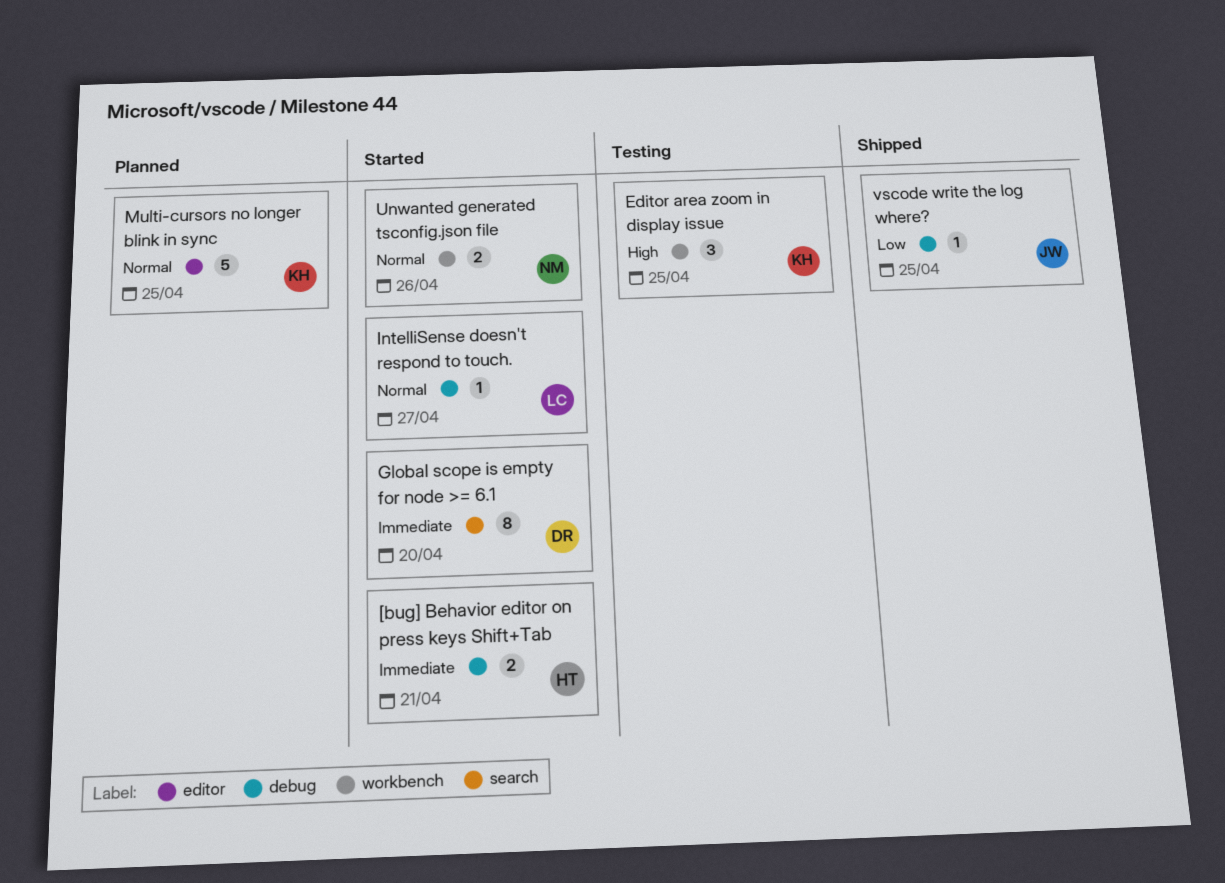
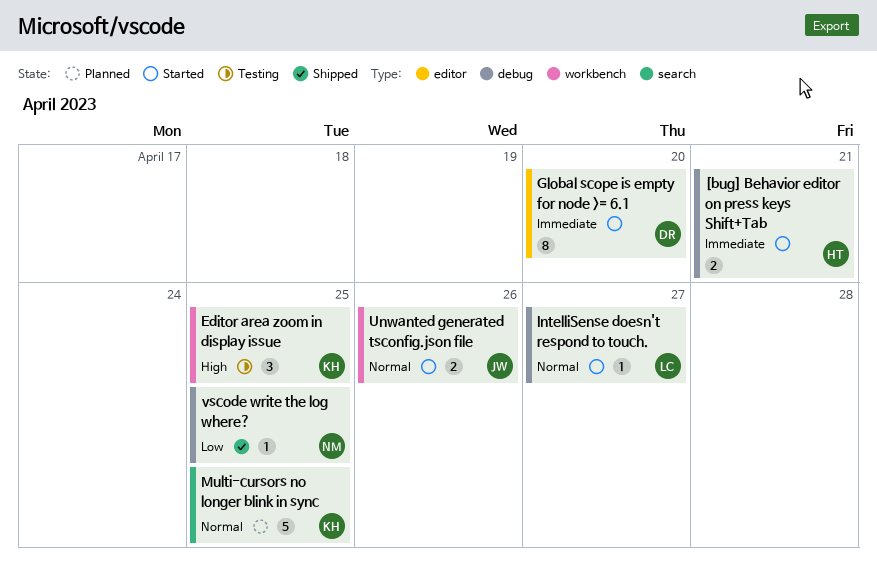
Global scope is empty for node >= 6.1, label: search -> editor
Multi-cursors no longer blink in sync, label: editor -> search
Unwanted generated tsconfig.json file, owner: NM -> JW
vscode write the log where?, owner: JW -> NM

